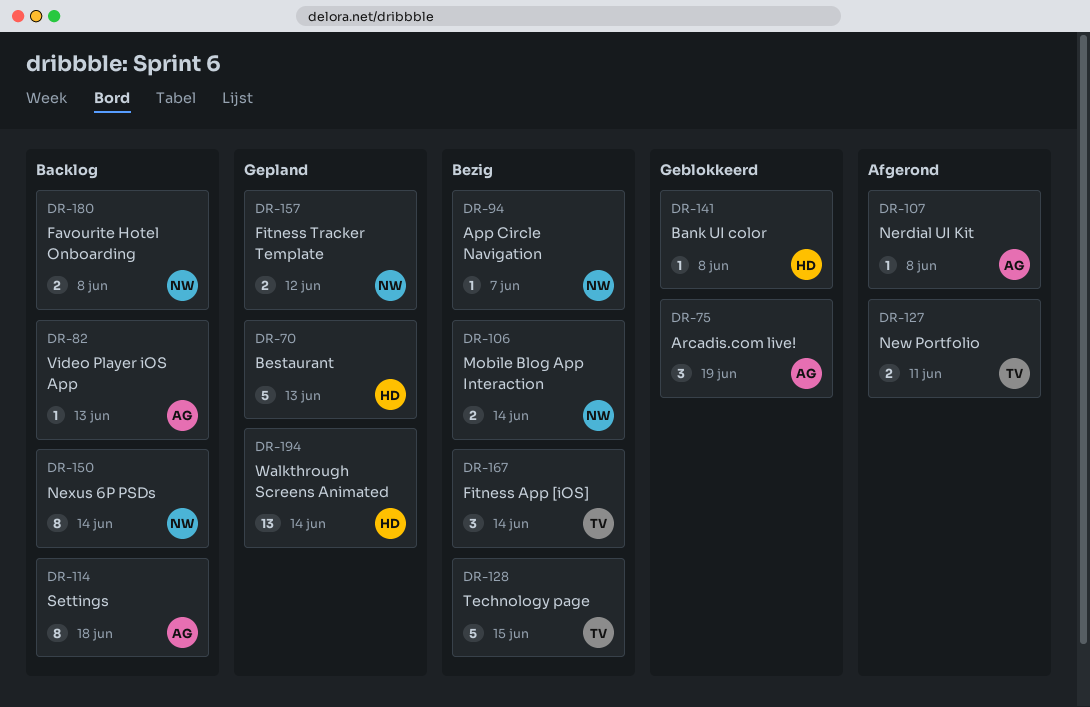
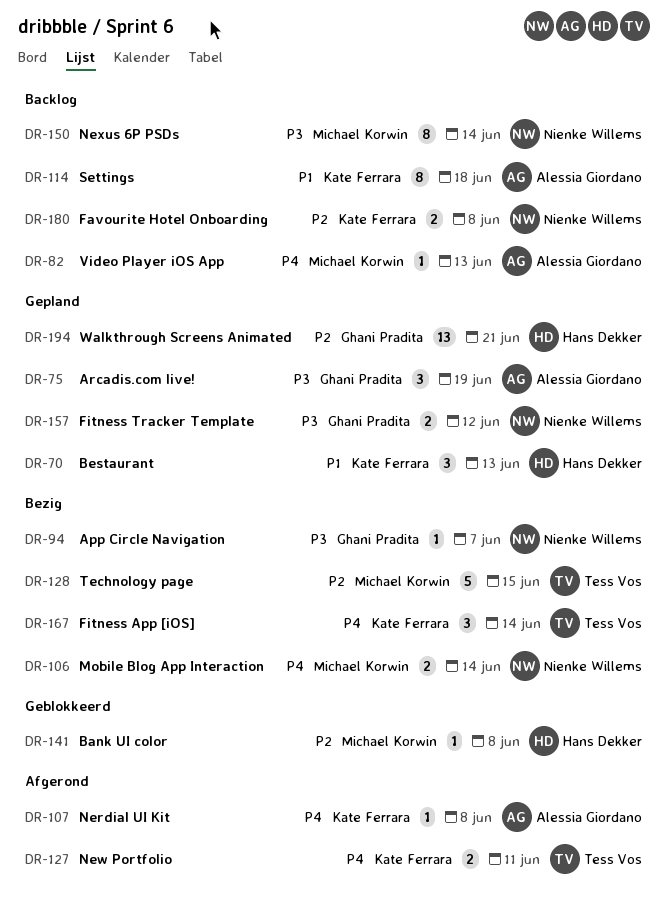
DR-70, estimate: 5 -> 3
DR-75, status: Geblokkeerd -> Gepland
DR-194, due: Jun 14 -> Jun 21

